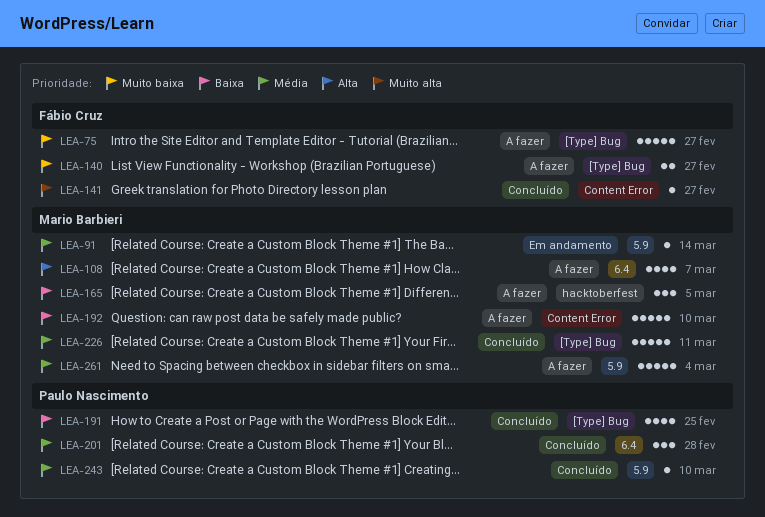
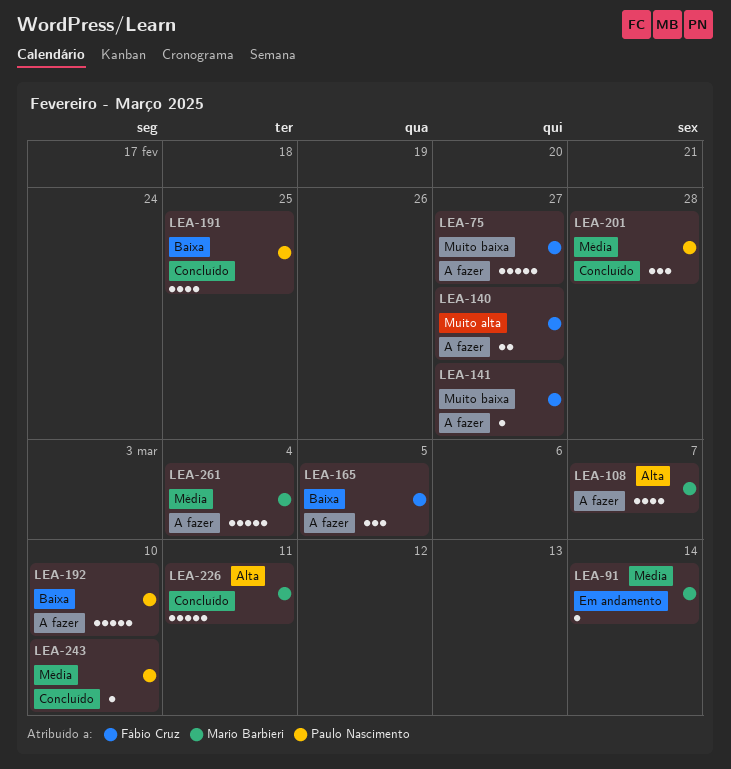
LEA-140, priority: Muito baixa -> Muito alta
LEA-141, status: Concluído -> A fazer
LEA-141, priority: Muito alta -> Muito baixa
LEA-165, owner: Mario Barbieri -> Fábio Cruz
LEA-192, owner: Mario Barbieri -> Paulo Nascimento
LEA-226, priority: Média -> Alta

